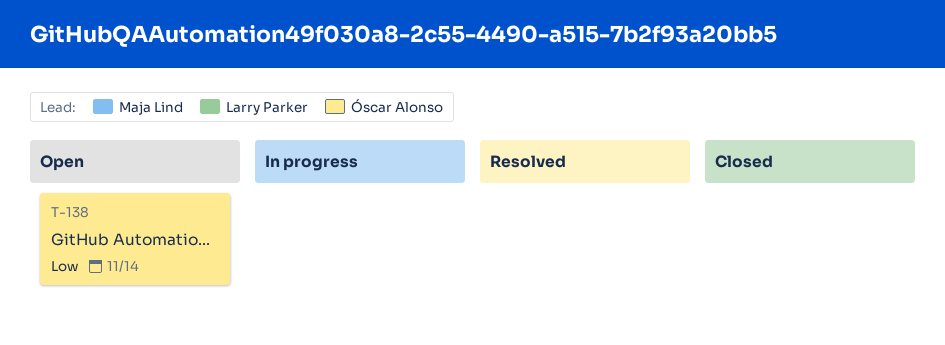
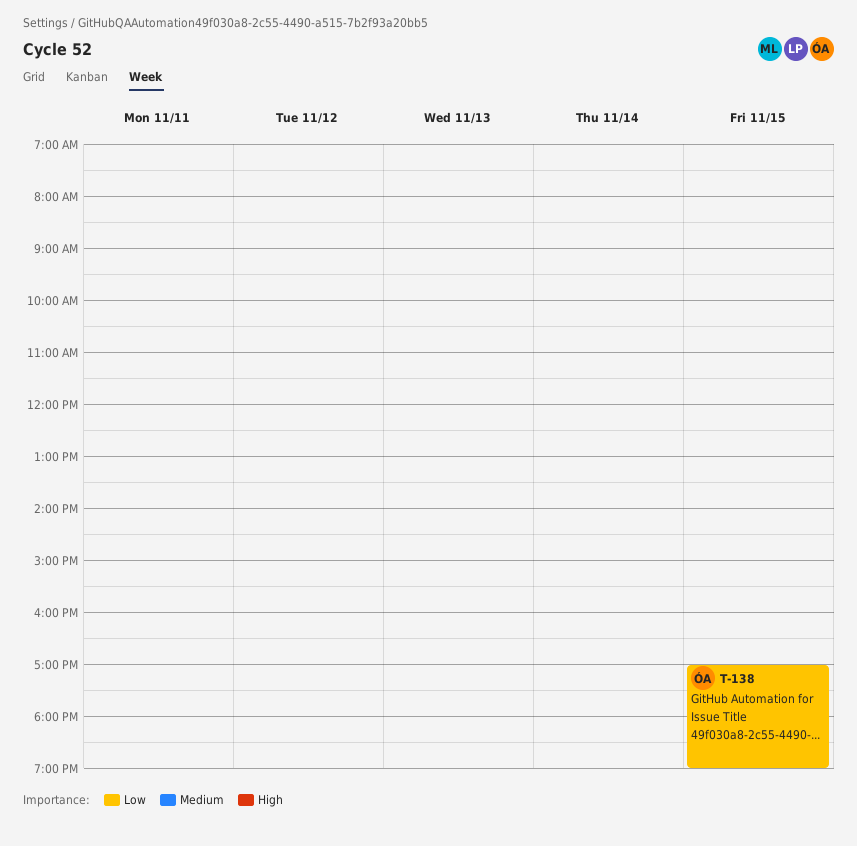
T-138, day: Nov 14 -> Nov 15

